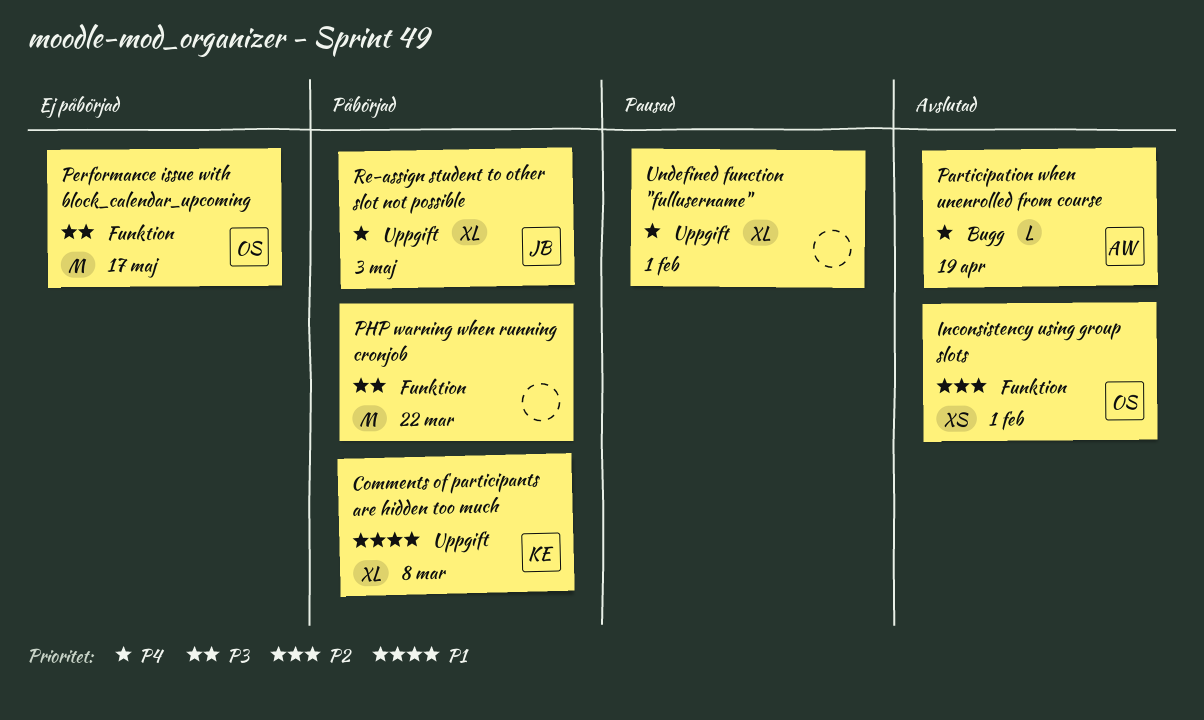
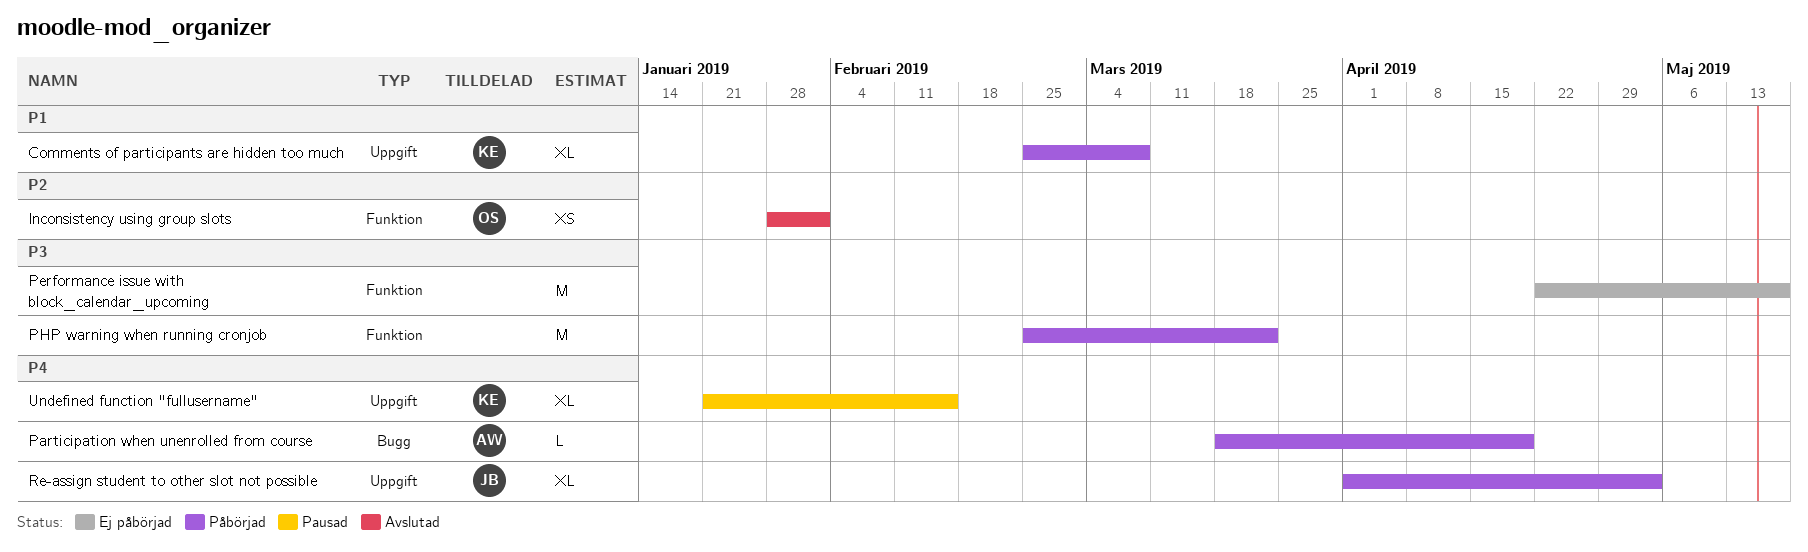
Participation when unenrolled from course, status: Avslutad -> Påbörjad
Performance issue with block_calendar_upcoming, owner: OS -> none
Undefined function "fullusername", owner: none -> KE
Undefined function "fullusername", due: Feb 1 -> Feb 15

